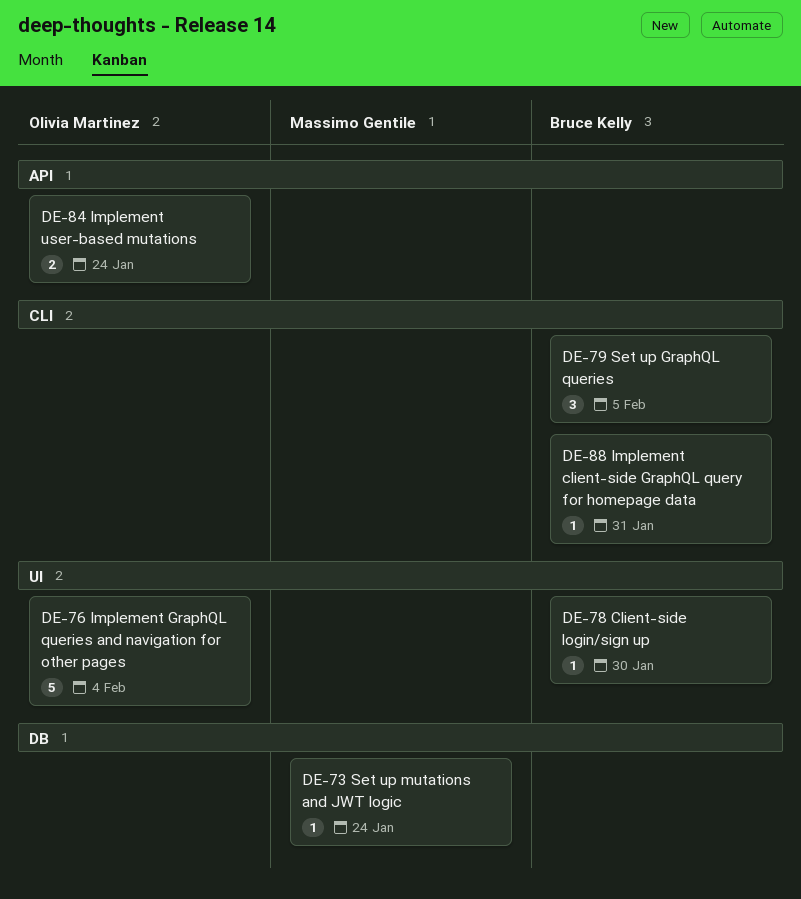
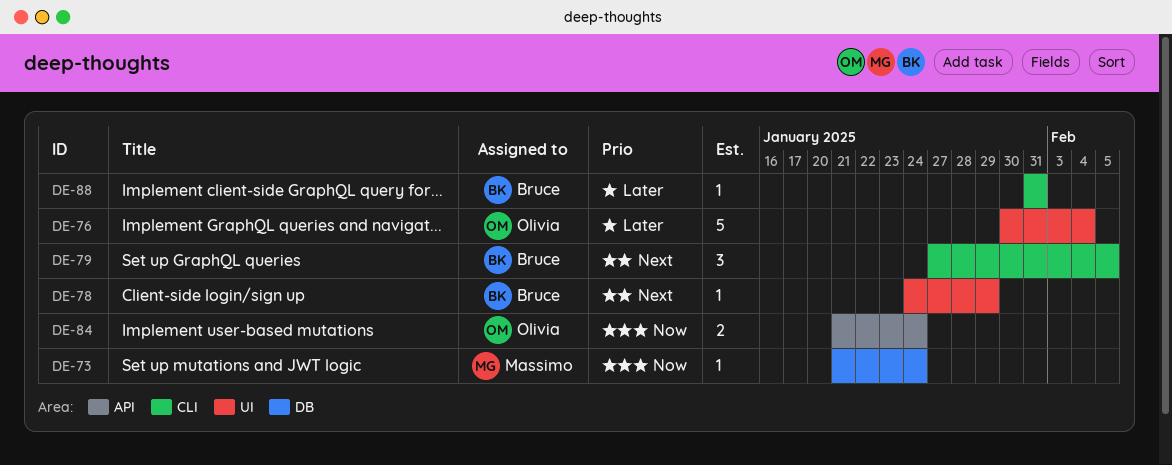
DE-78, due: Jan 30 -> Jan 29

